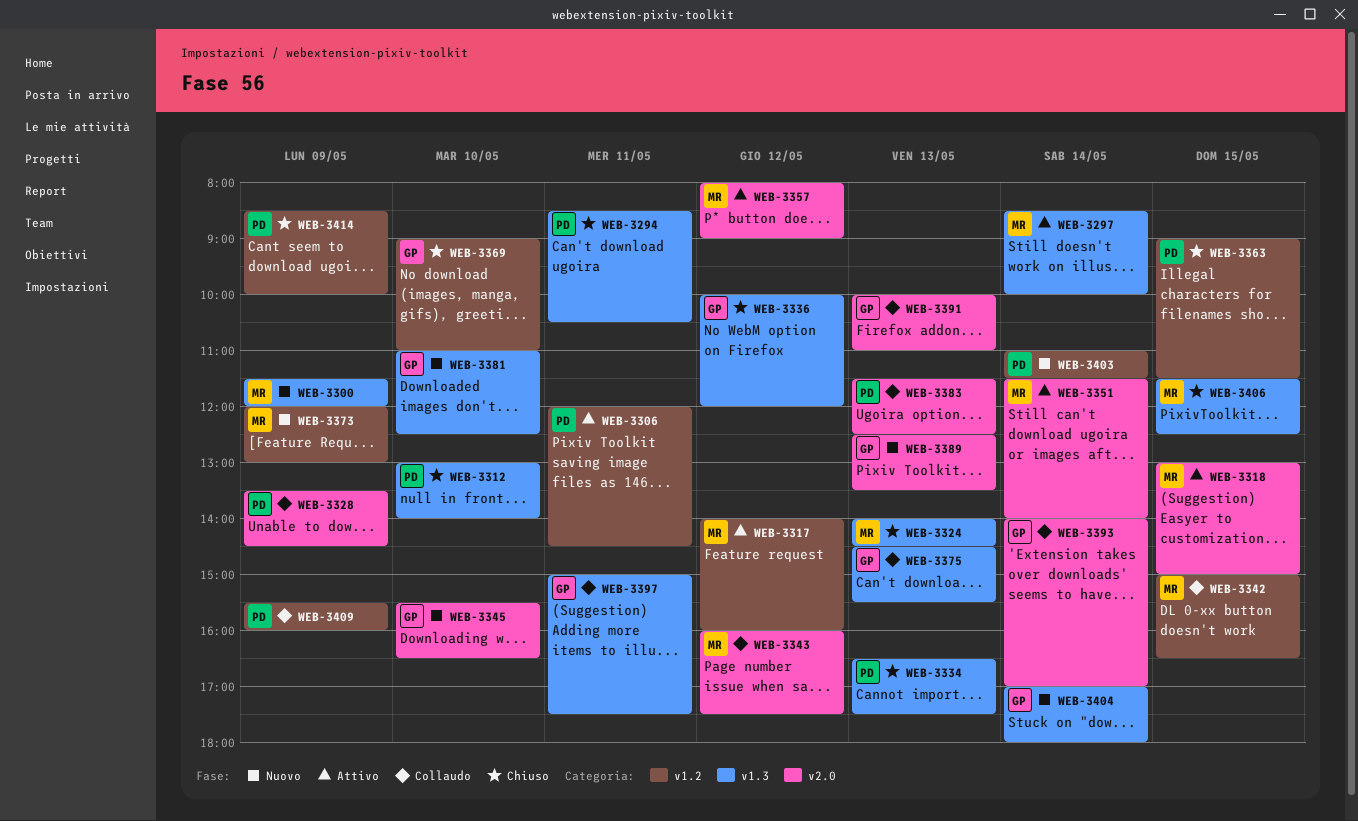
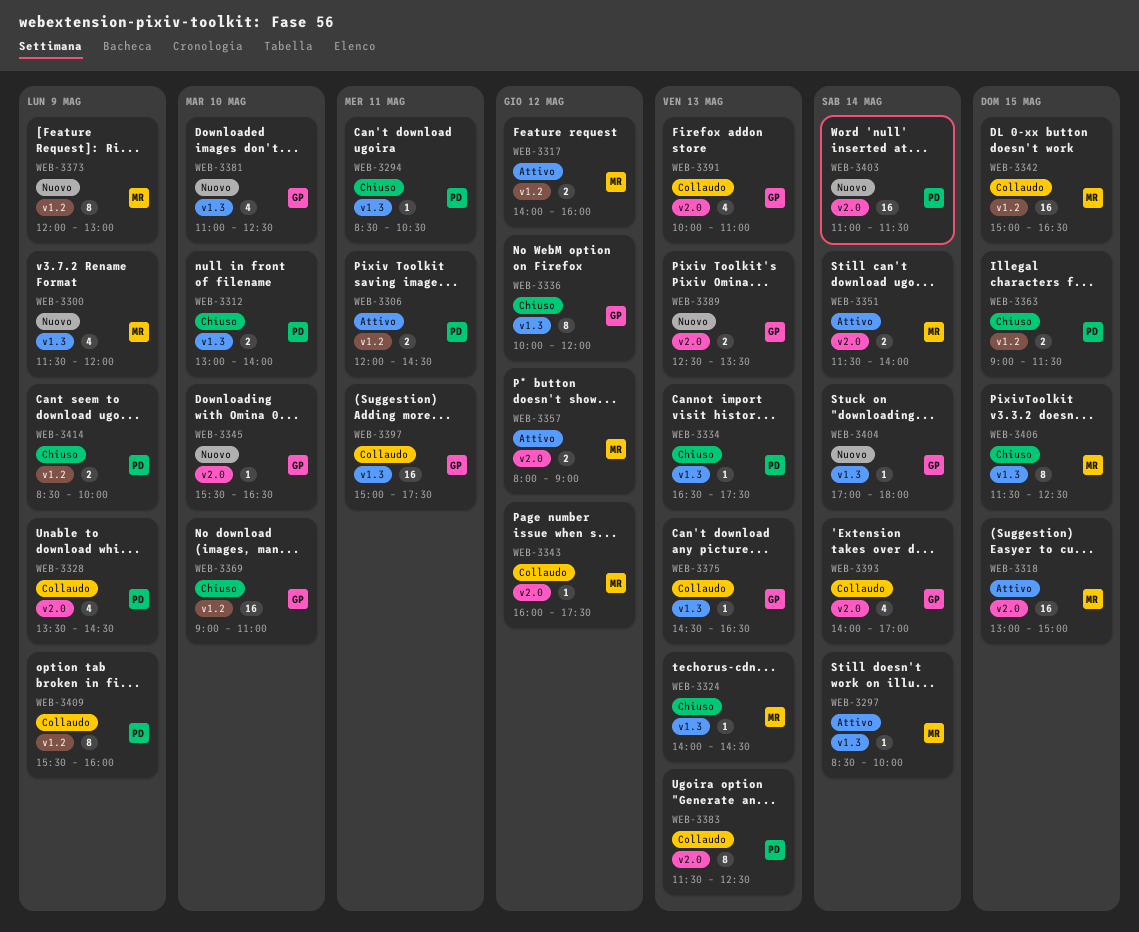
WEB-3375, ends: 15:30 -> 16:30
WEB-3403, label: v1.2 -> v2.0

